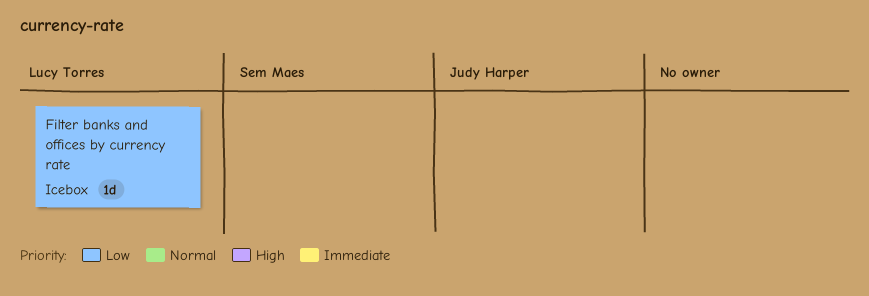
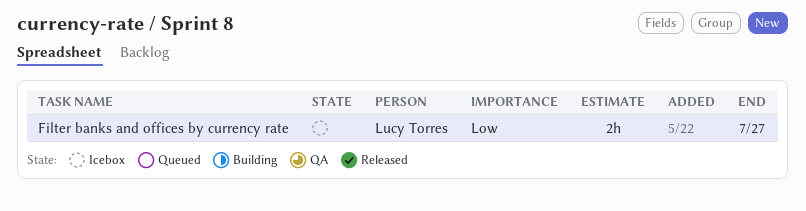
Filter banks and offices by currency rate, estimate: 1d -> 2h

